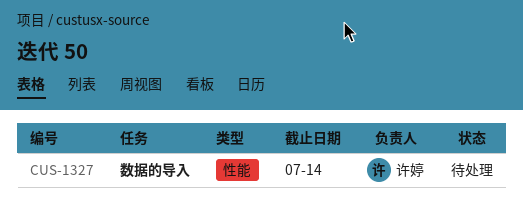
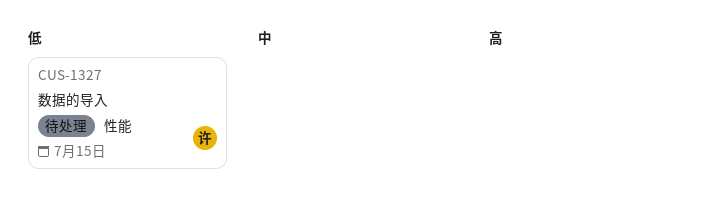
CUS-1327, due: Jul 14 -> Jul 15

